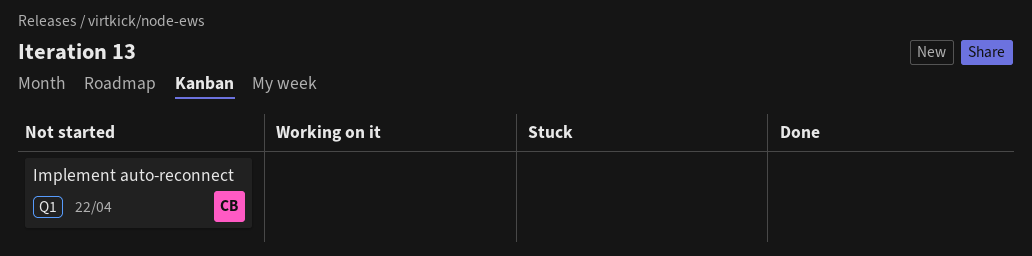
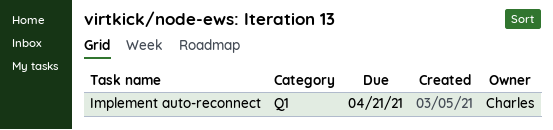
Implement auto-reconnect, due: Apr 22 -> Apr 21

